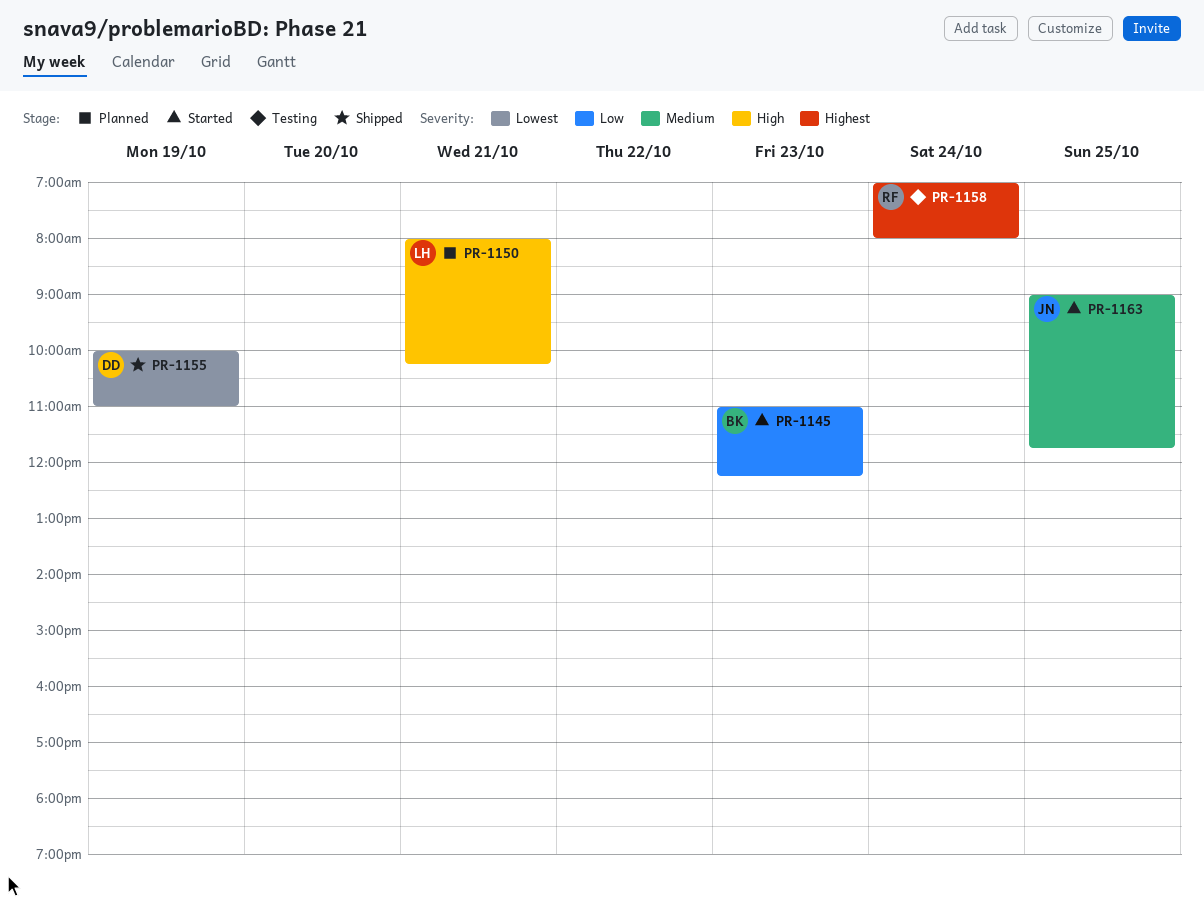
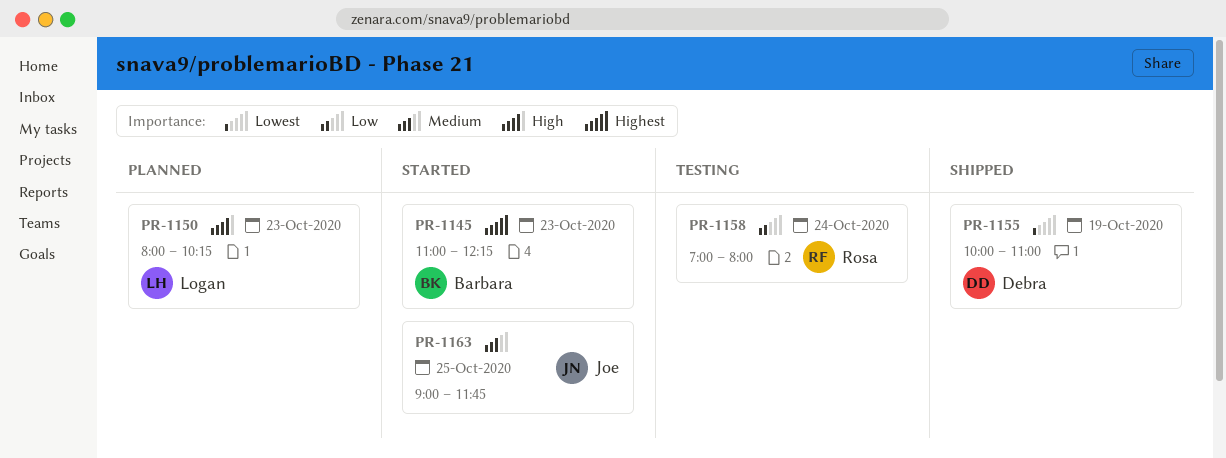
PR-1145, priority: Low -> Highest
PR-1150, day: Oct 21 -> Oct 23
PR-1158, priority: Highest -> Low

